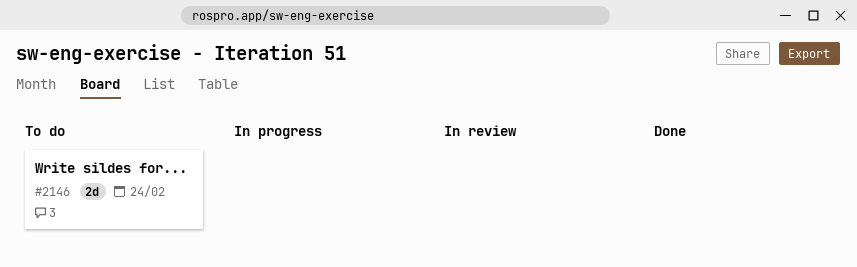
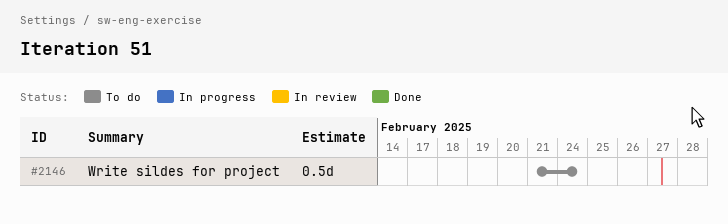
#2146, estimate: 2d -> 0.5d

